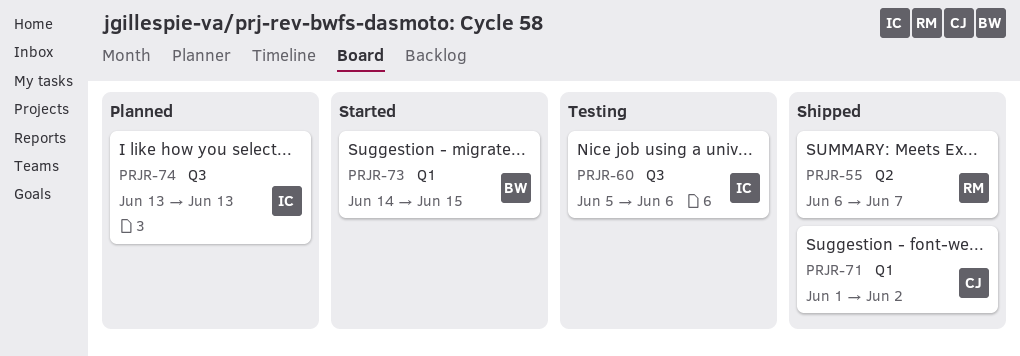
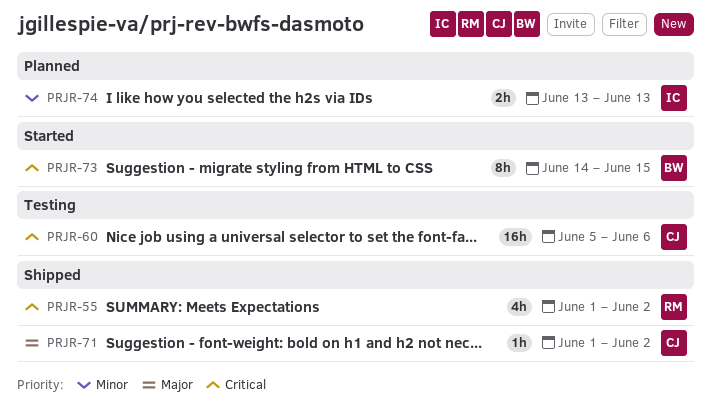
PRJR-55, start: Jun 6 -> Jun 1
PRJR-55, due: Jun 7 -> Jun 2
PRJR-60, owner: IC -> CJ

